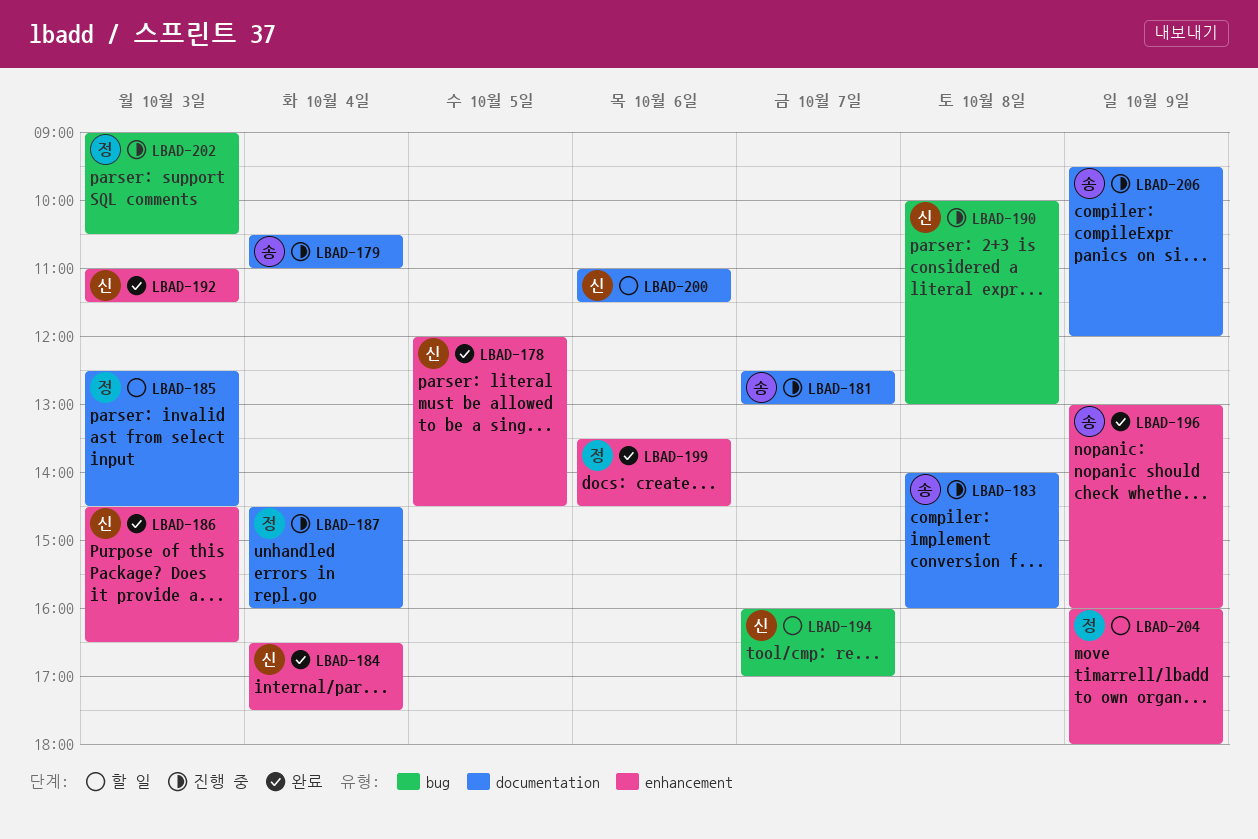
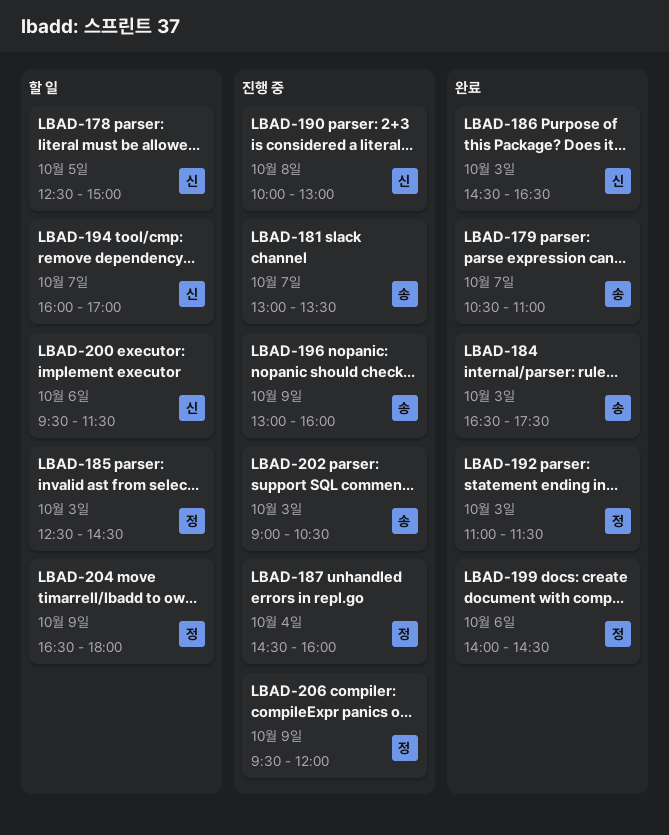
LBAD-178, status: 완료 -> 할 일
LBAD-178, begins: 12:00 -> 12:30
LBAD-178, ends: 14:30 -> 15:00
LBAD-179, status: 진행 중 -> 완료
LBAD-179, day: Oct 4 -> Oct 7
LBAD-181, begins: 12:30 -> 13:00
LBAD-181, ends: 13:00 -> 13:30
LBAD-183: present -> none
LBAD-184, owner: 신 -> 송
LBAD-184, day: Oct 4 -> Oct 3
LBAD-192, owner: 신 -> 정
LBAD-196, status: 완료 -> 진행 중
LBAD-199, begins: 13:30 -> 14:00
LBAD-200, begins: 11:00 -> 09:30
LBAD-202, owner: 정 -> 송
LBAD-204, begins: 16:00 -> 16:30
LBAD-206, owner: 송 -> 정

